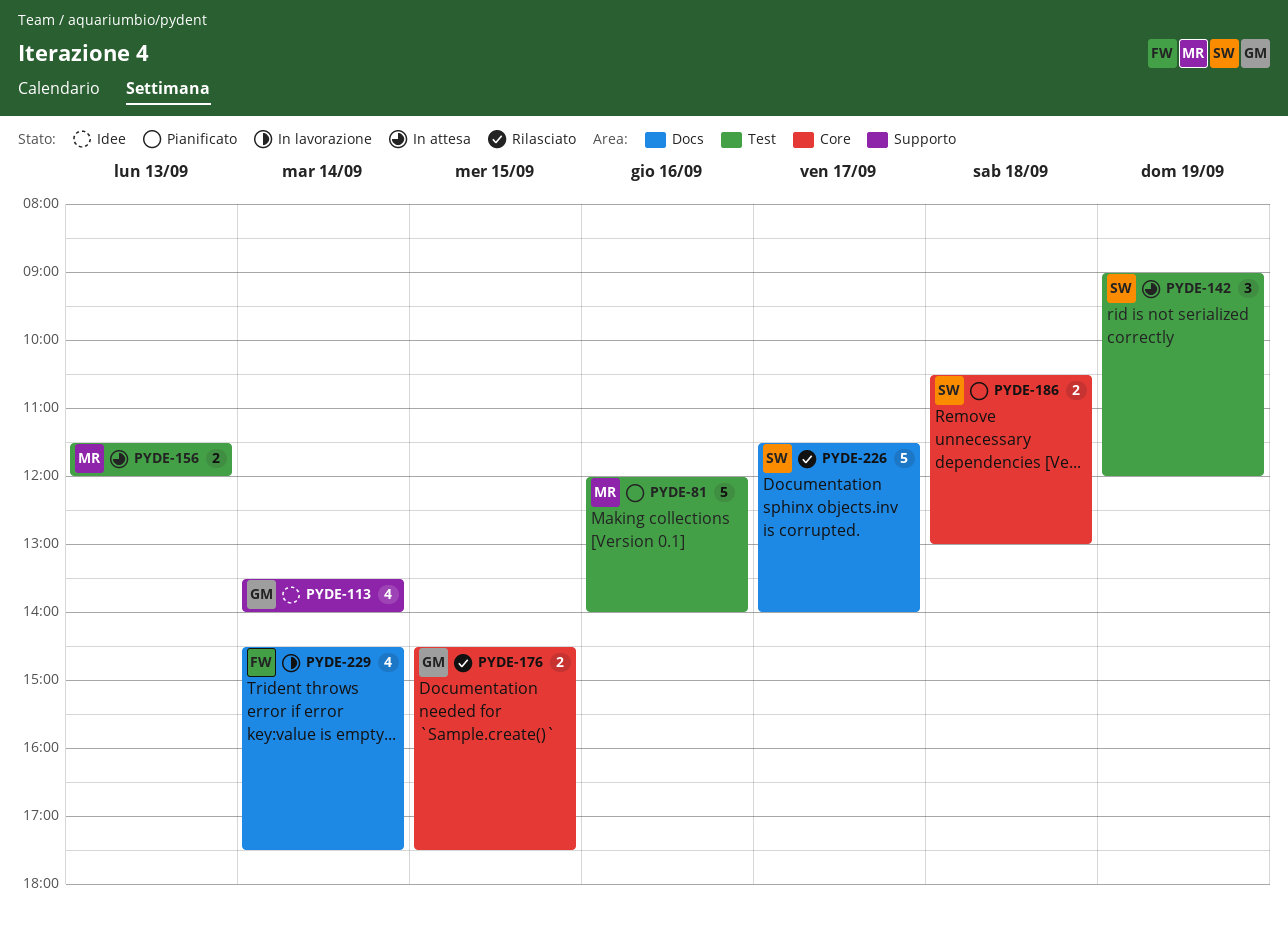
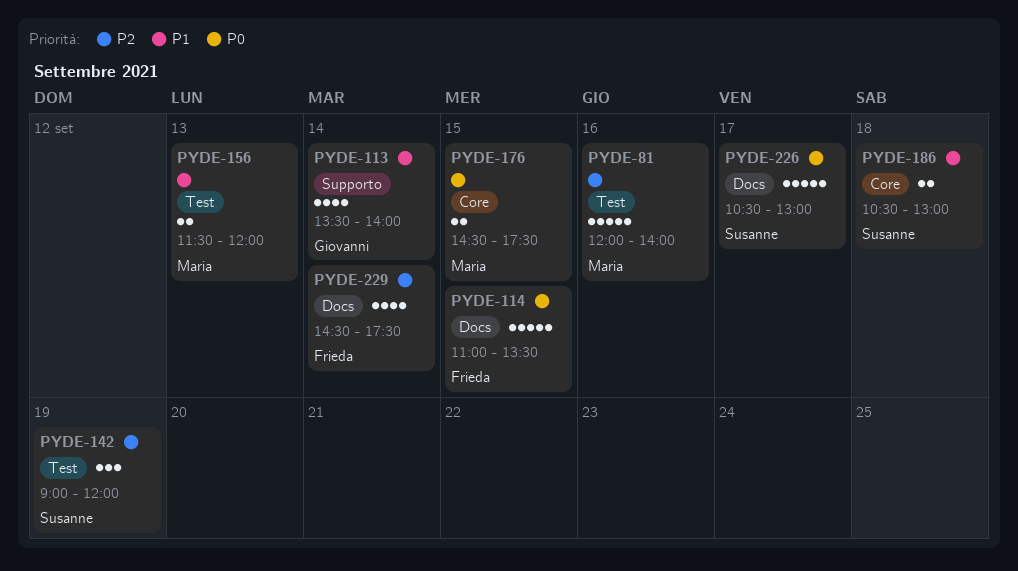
PYDE-114: none -> present
PYDE-176, owner: Giovanni -> Maria
PYDE-226, begins: 11:30 -> 10:30
PYDE-226, ends: 14:00 -> 13:00

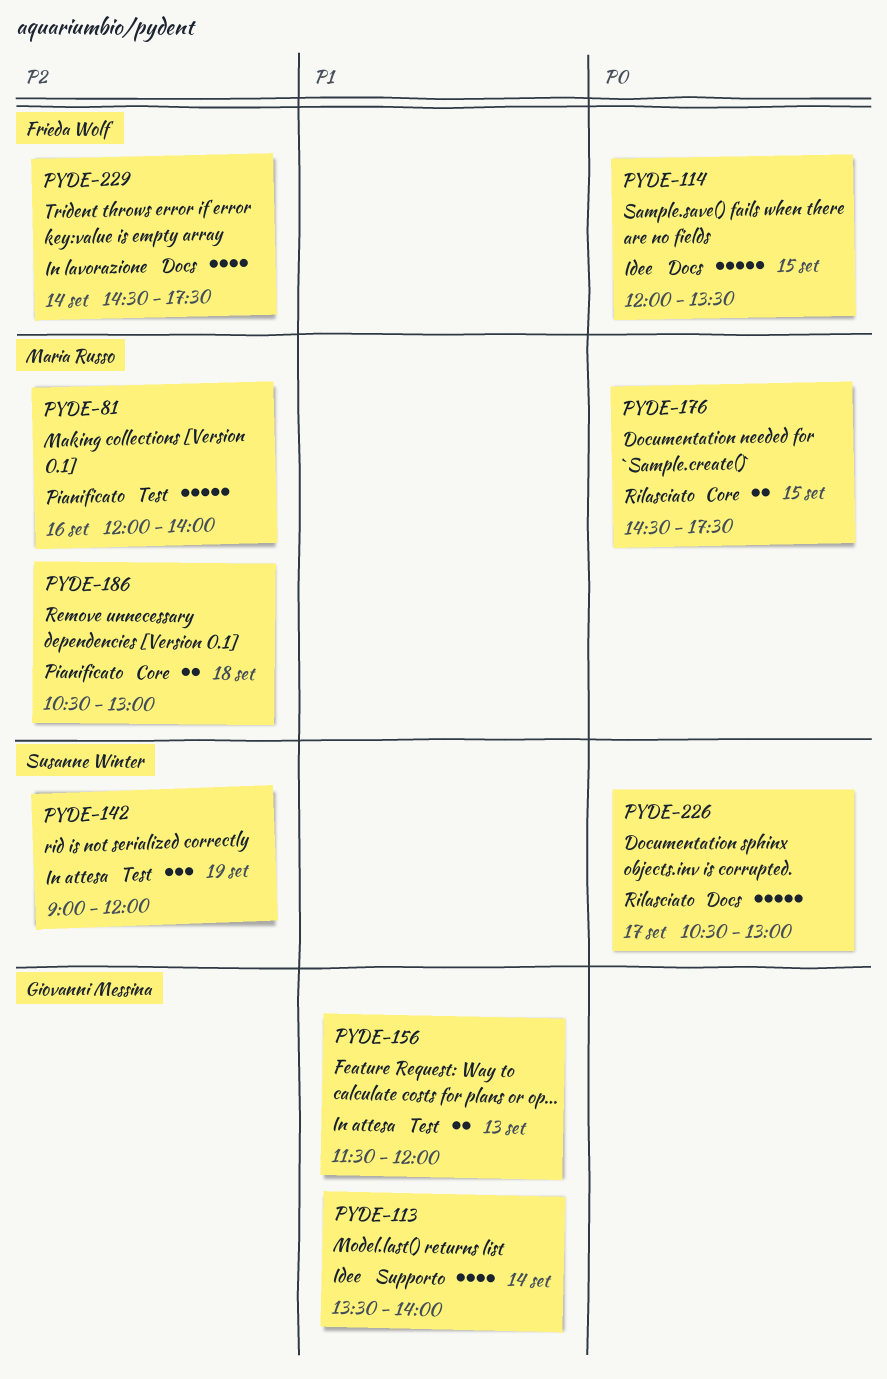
PYDE-114, begins: 11:00 -> 12:00
PYDE-156, owner: Maria Russo -> Giovanni Messina
PYDE-186, owner: Susanne Winter -> Maria Russo
PYDE-186, priority: P1 -> P2

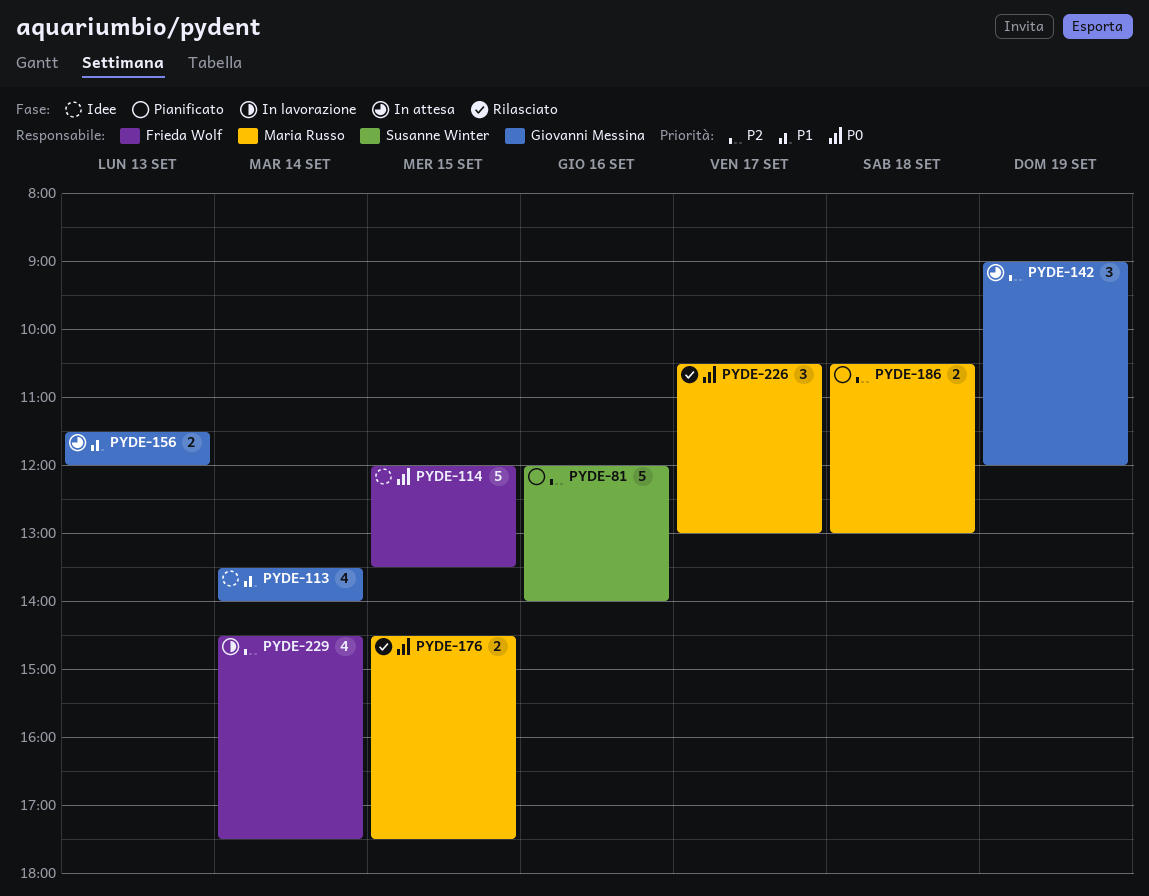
PYDE-81, owner: Maria Russo -> Susanne Winter
PYDE-142, owner: Susanne Winter -> Giovanni Messina
PYDE-226, owner: Susanne Winter -> Maria Russo
PYDE-226, estimate: 5 -> 3

